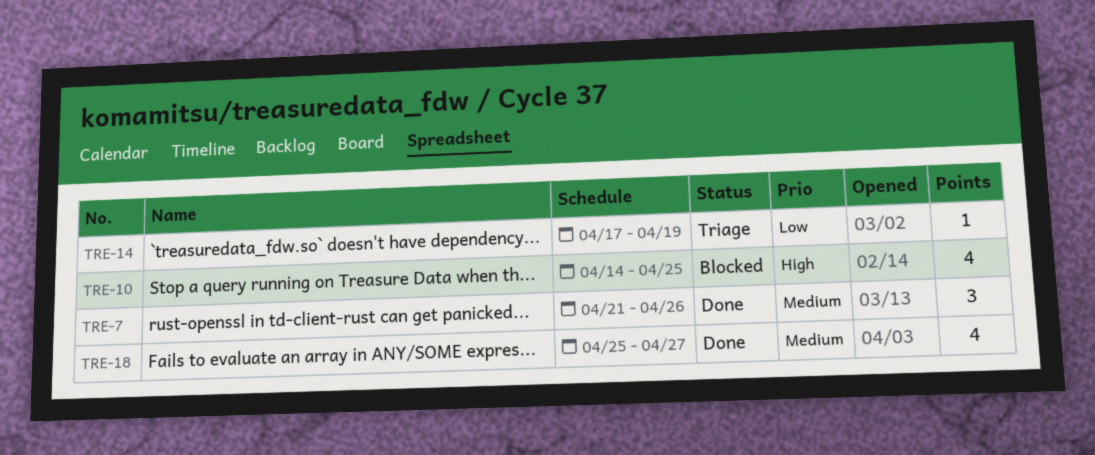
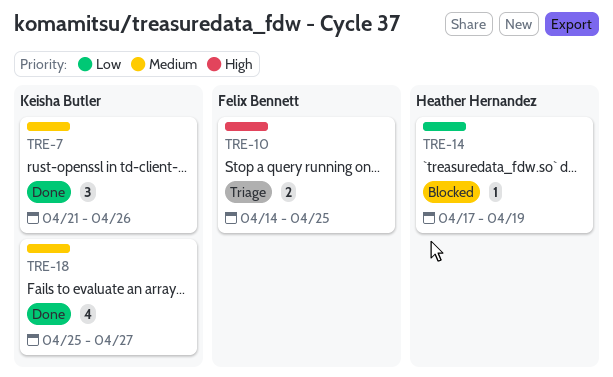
TRE-10, status: Blocked -> Triage
TRE-10, estimate: 4 -> 2
TRE-14, status: Triage -> Blocked

